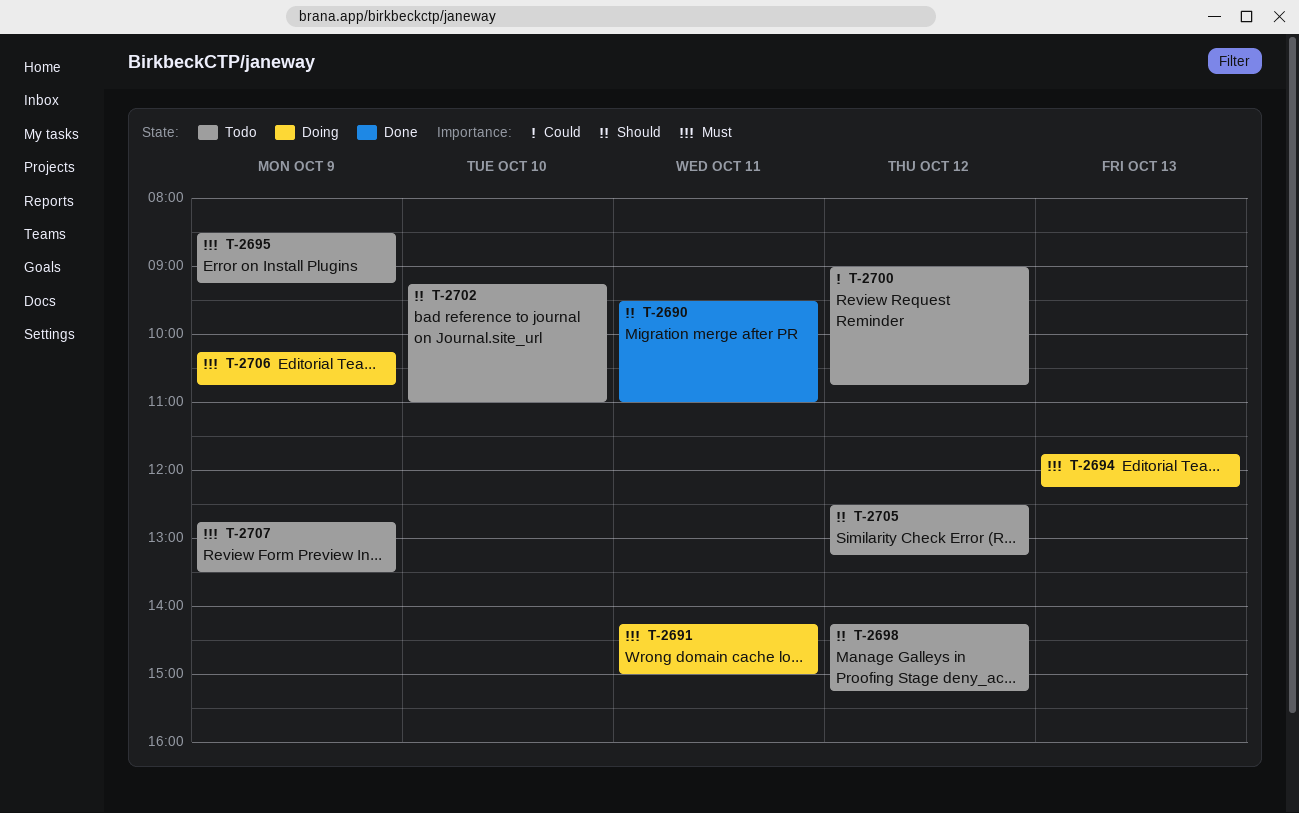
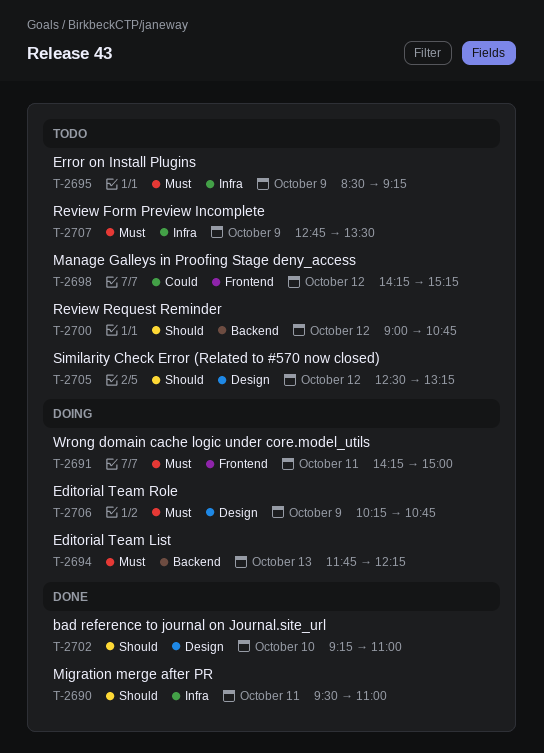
T-2698, priority: Should -> Could
T-2700, priority: Could -> Should
T-2702, status: Todo -> Done

